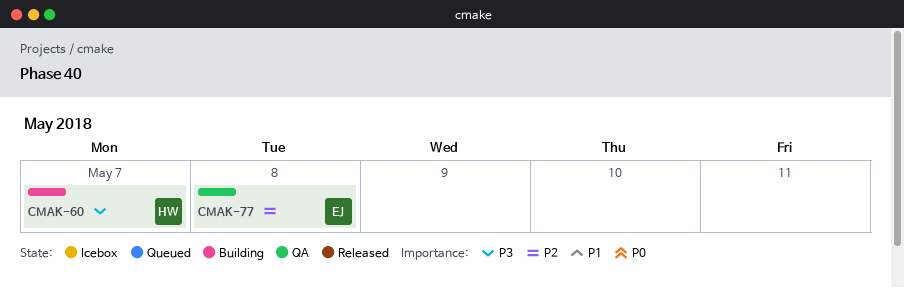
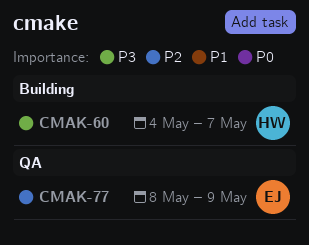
CMAK-77, due: May 8 -> May 9

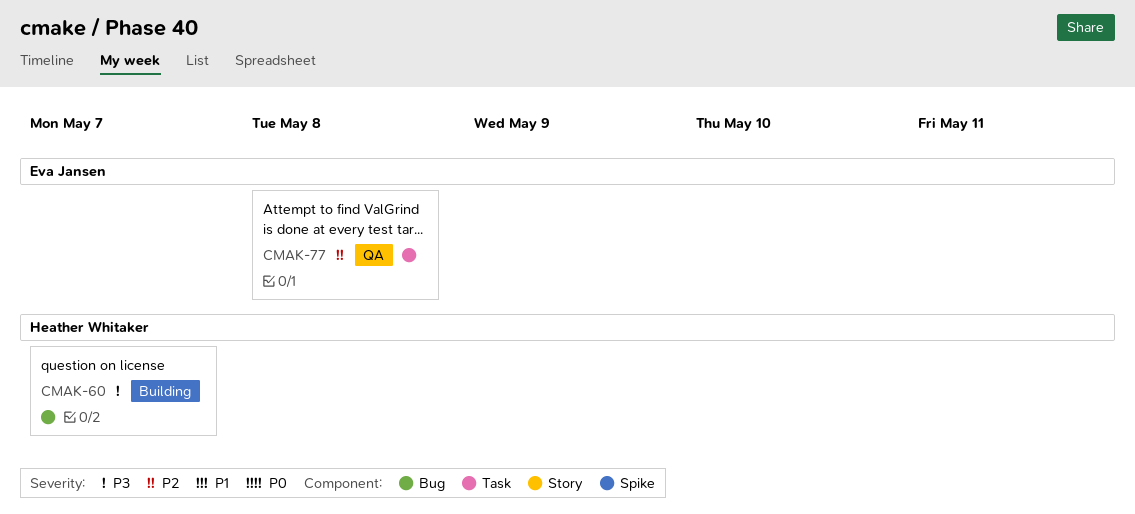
CMAK-77, due: May 9 -> May 8

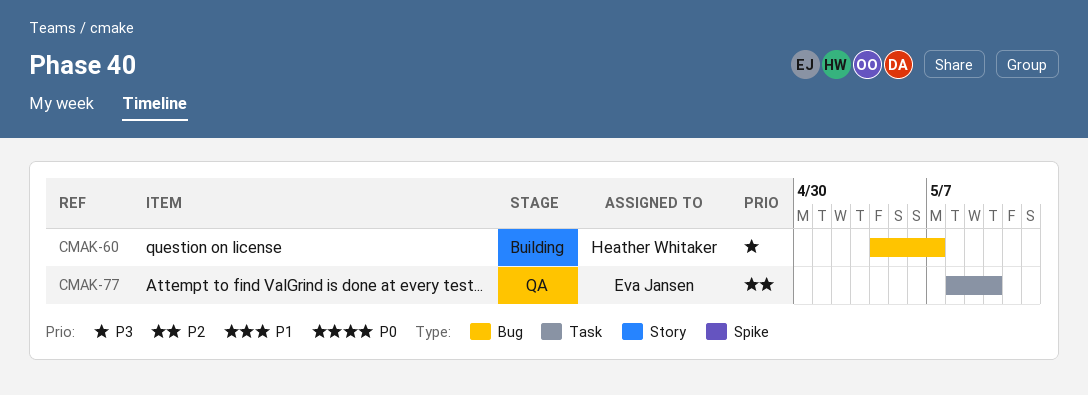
CMAK-77, due: May 8 -> May 10

